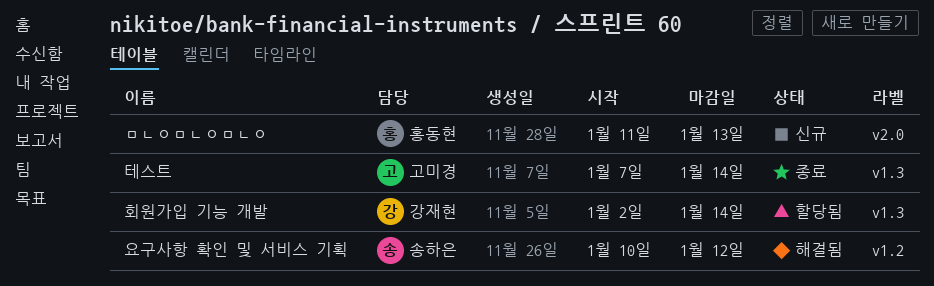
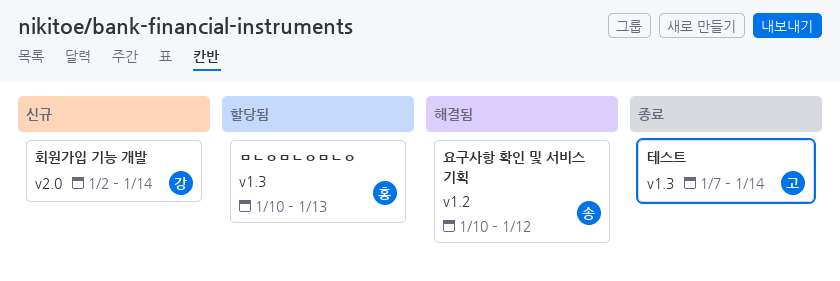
ㅁㄴㅇㅁㄴㅇㅁㄴㅇ, status: 신규 -> 할당됨
ㅁㄴㅇㅁㄴㅇㅁㄴㅇ, label: v2.0 -> v1.3
ㅁㄴㅇㅁㄴㅇㅁㄴㅇ, start: Jan 11 -> Jan 10
회원가입 기능 개발, status: 할당됨 -> 신규
회원가입 기능 개발, label: v1.3 -> v2.0

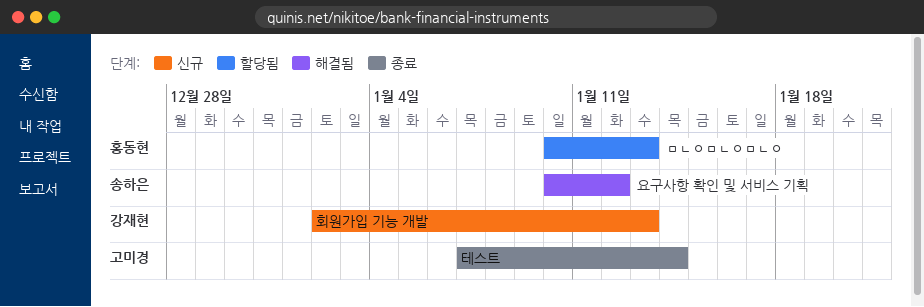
회원가입 기능 개발, due: Jan 14 -> Jan 13

